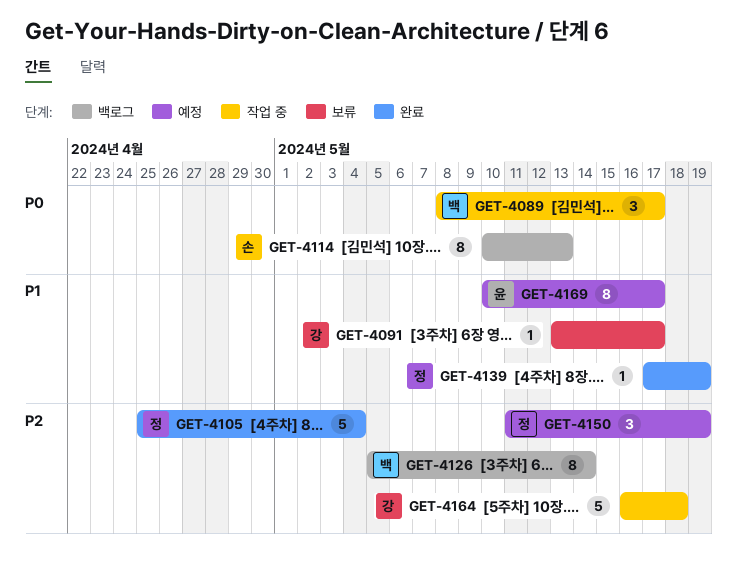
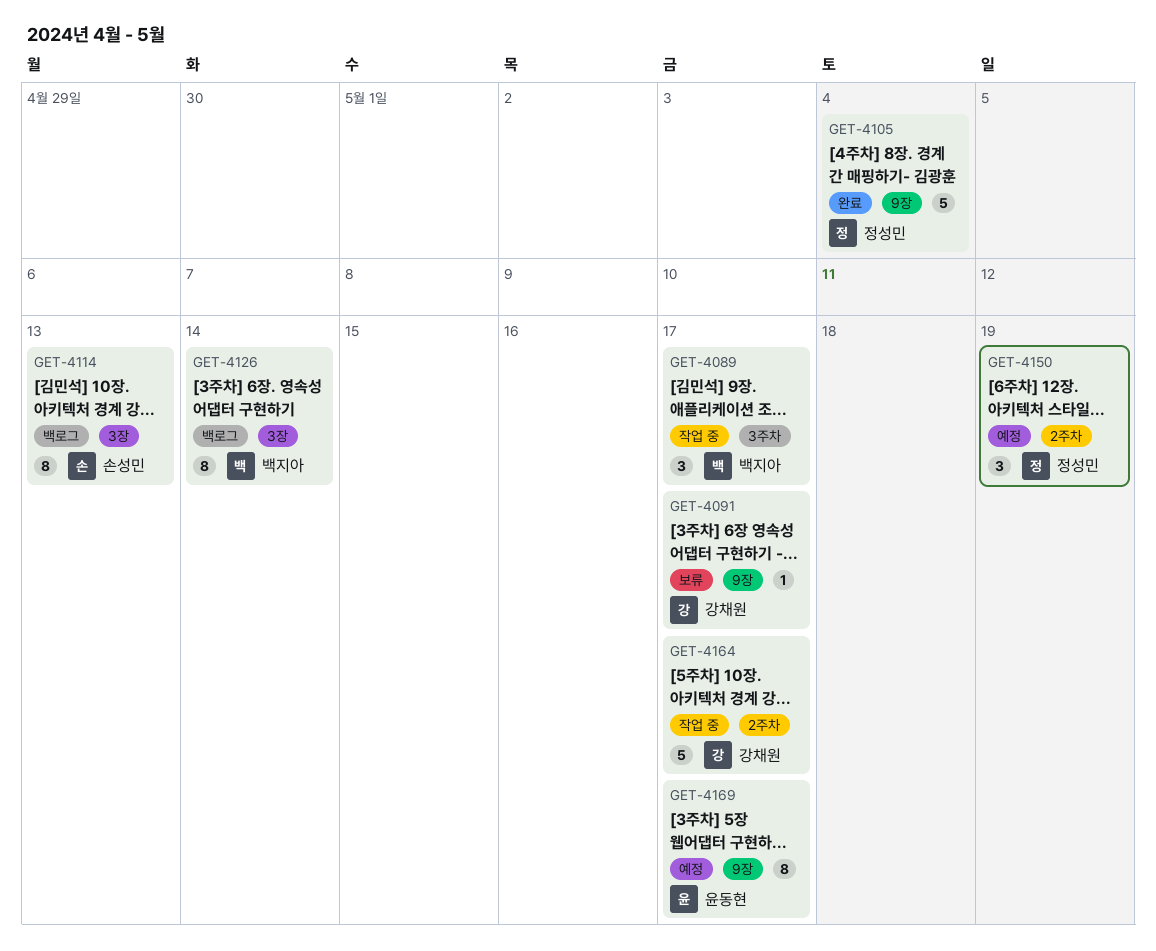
GET-4139: present -> none
GET-4164, due: May 18 -> May 17

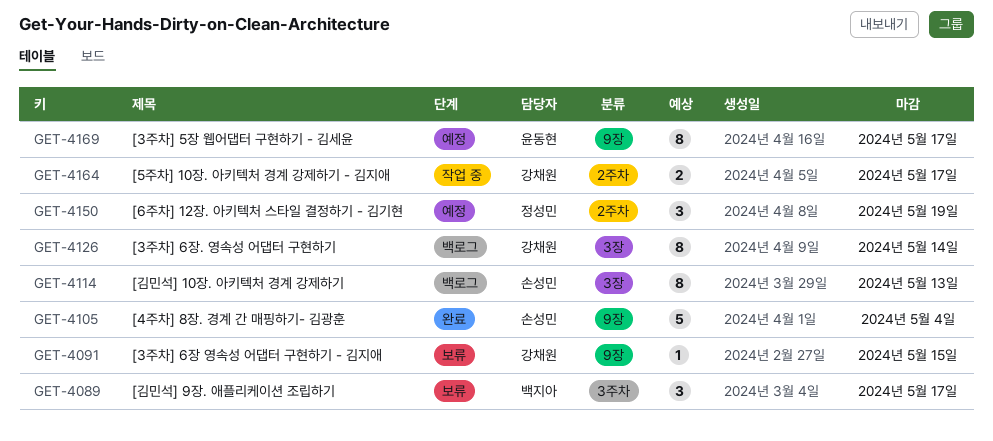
GET-4089, status: 작업 중 -> 보류
GET-4091, due: May 17 -> May 15
GET-4105, owner: 정성민 -> 손성민
GET-4126, owner: 백지아 -> 강채원
GET-4164, estimate: 5 -> 2

